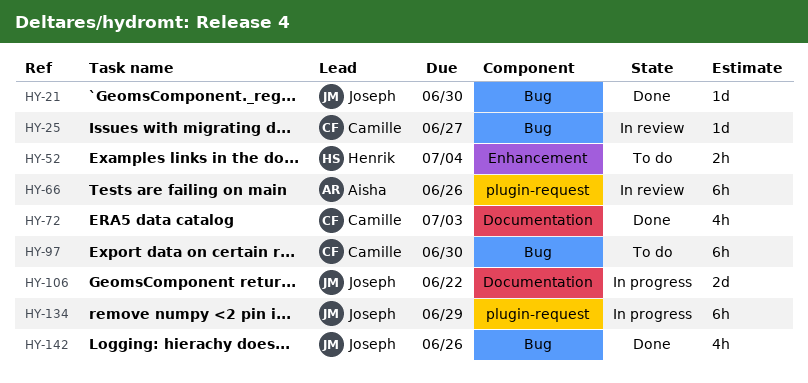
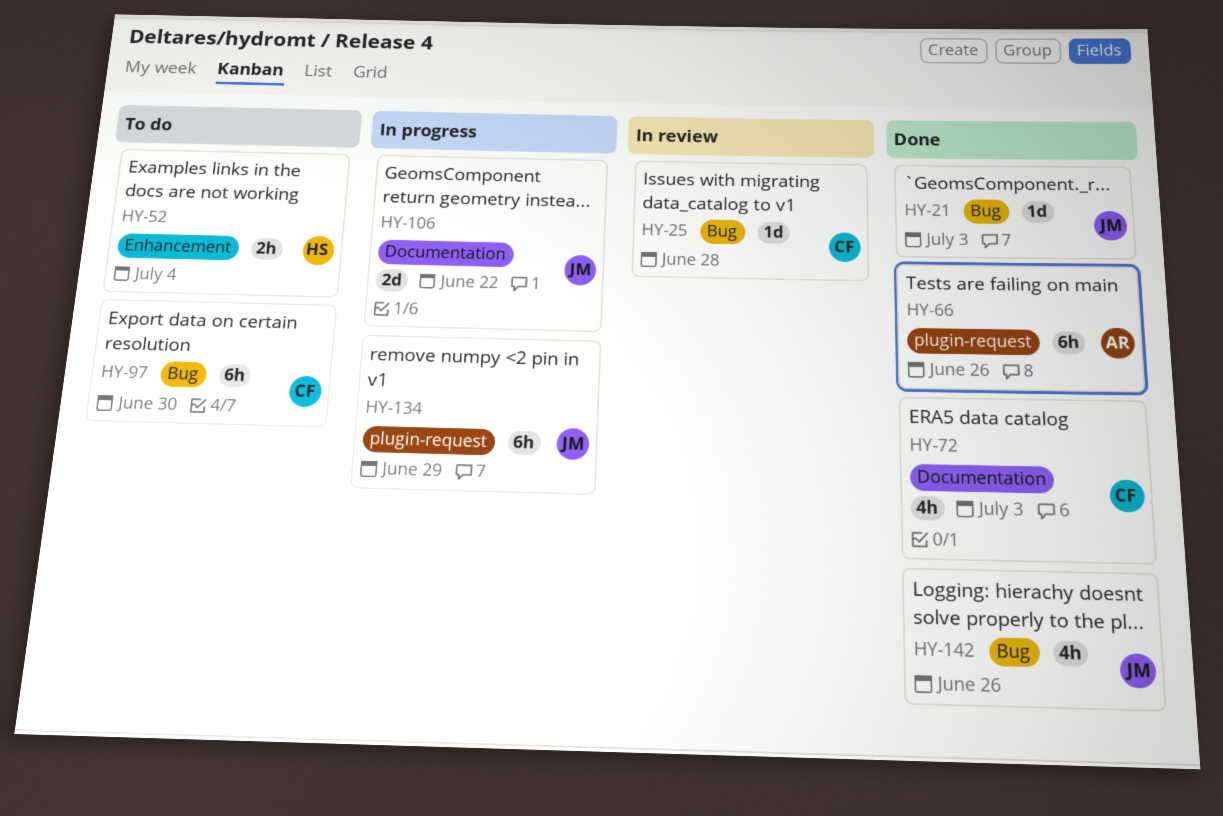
HY-21, due: Jun 30 -> Jul 3
HY-25, due: Jun 27 -> Jun 28
HY-66, status: In review -> Done

